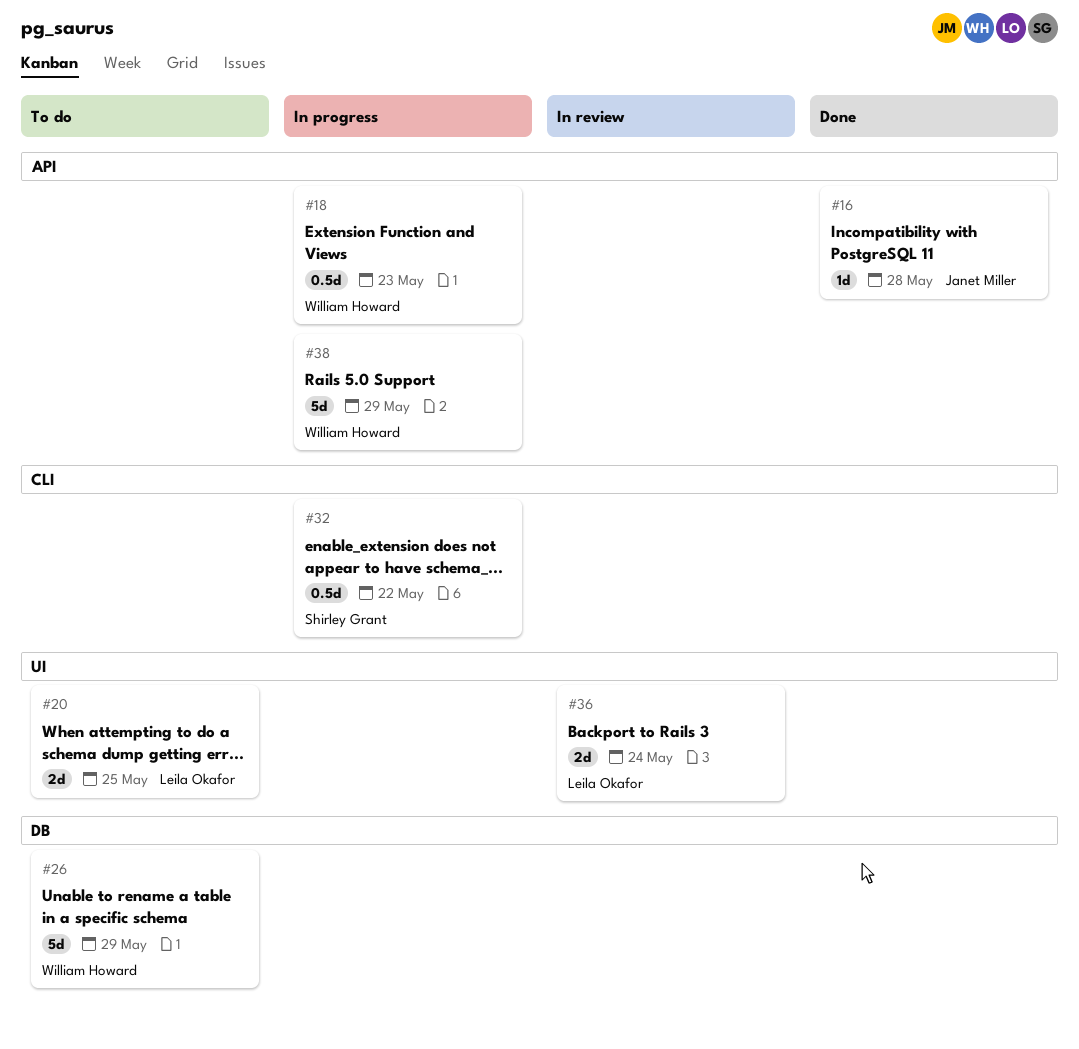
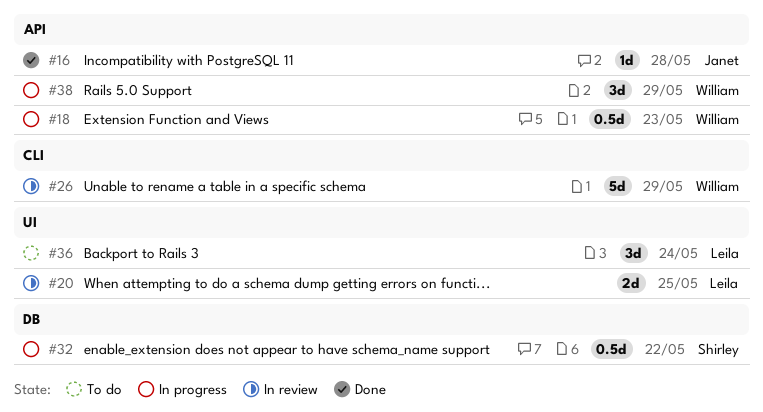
#20, status: To do -> In review
#26, status: To do -> In review
#26, label: DB -> CLI
#32, label: CLI -> DB
#36, status: In review -> To do
#36, estimate: 2d -> 3d
#38, estimate: 5d -> 3d

